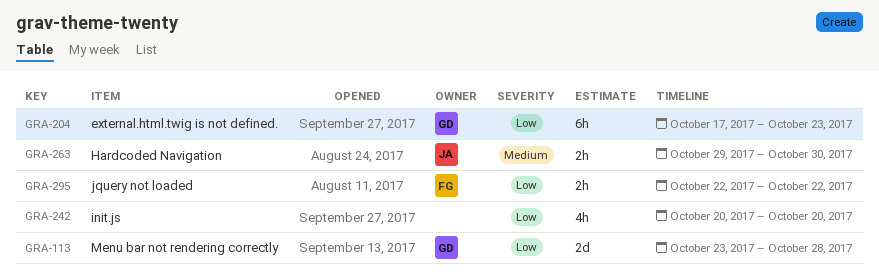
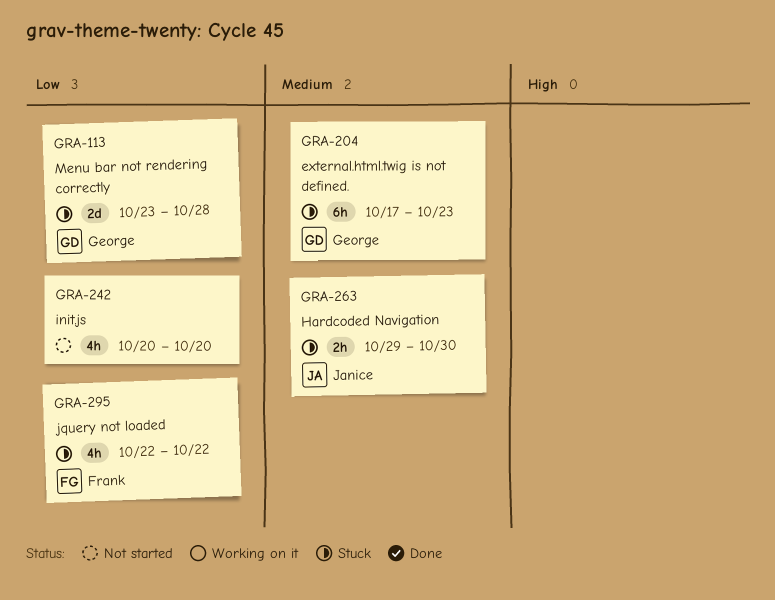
GRA-204, priority: Low -> Medium
GRA-295, estimate: 2h -> 4h

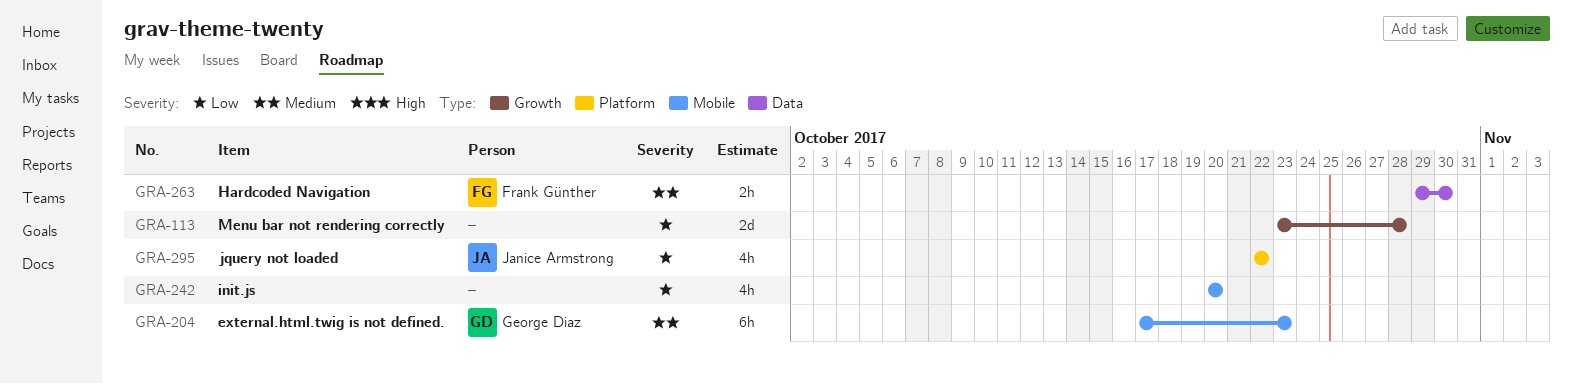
GRA-113, owner: George Diaz -> none
GRA-263, owner: Janice Armstrong -> Frank Günther
GRA-295, owner: Frank Günther -> Janice Armstrong

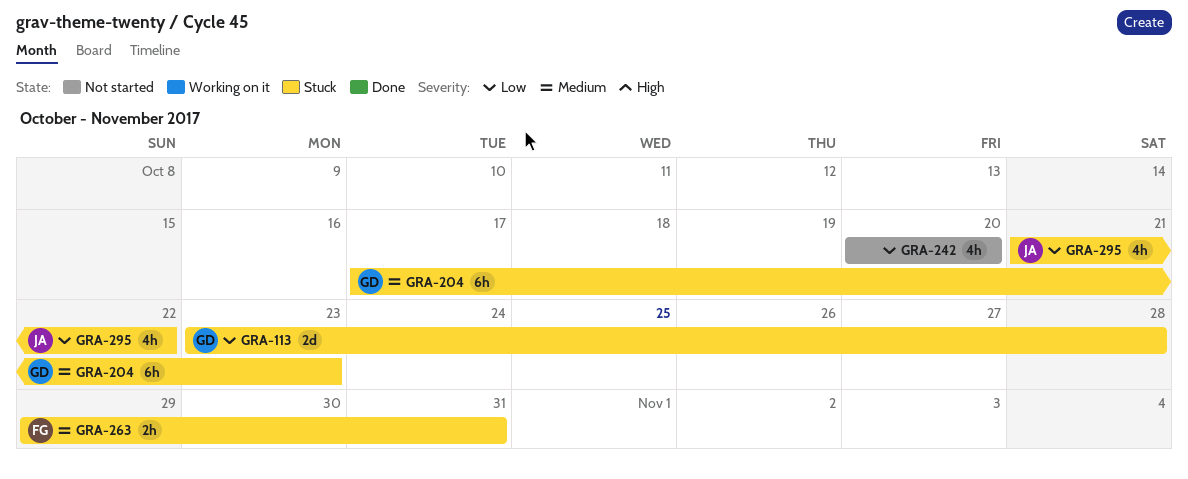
GRA-113, owner: none -> George Diaz
GRA-263, due: Oct 30 -> Oct 31
GRA-295, start: Oct 22 -> Oct 21

